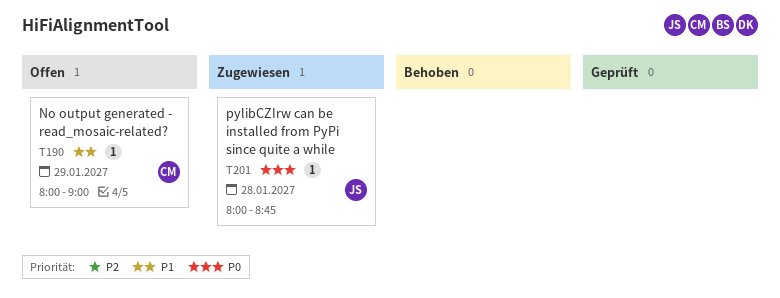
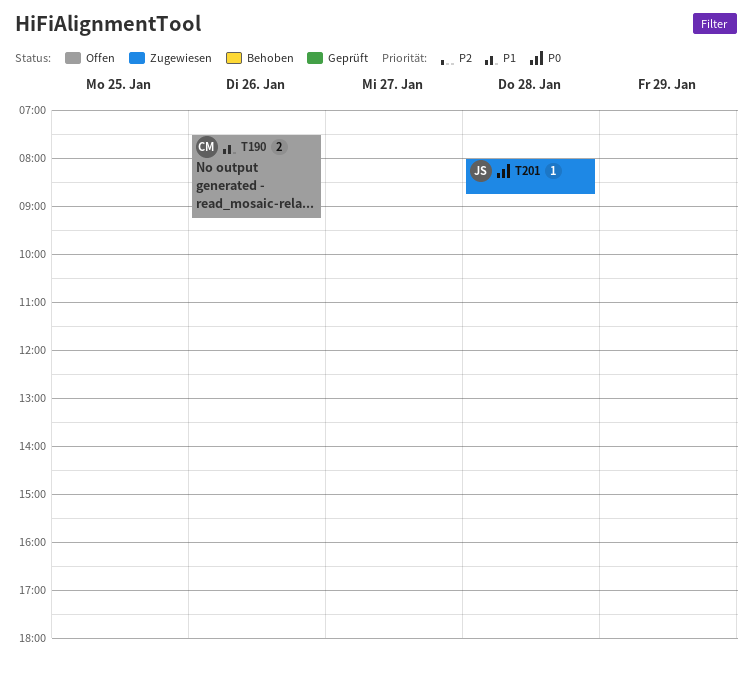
T190, estimate: 1 -> 2
T190, day: Jan 29 -> Jan 26
T190, begins: 08:00 -> 07:30
T190, ends: 09:00 -> 09:15

